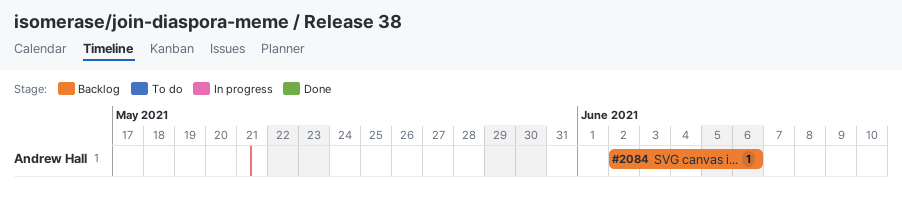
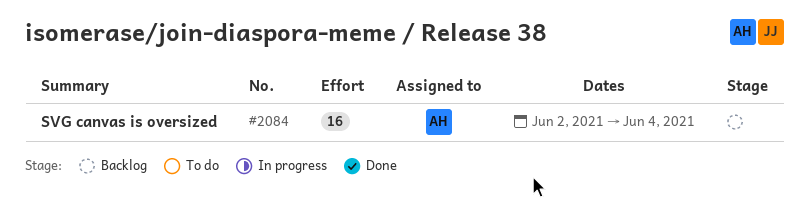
#2084, estimate: 1 -> 16
#2084, due: Jun 6 -> Jun 4

